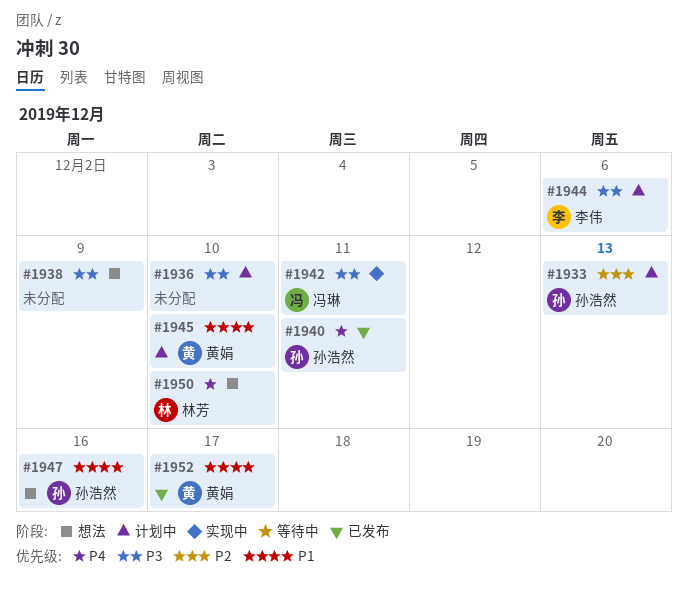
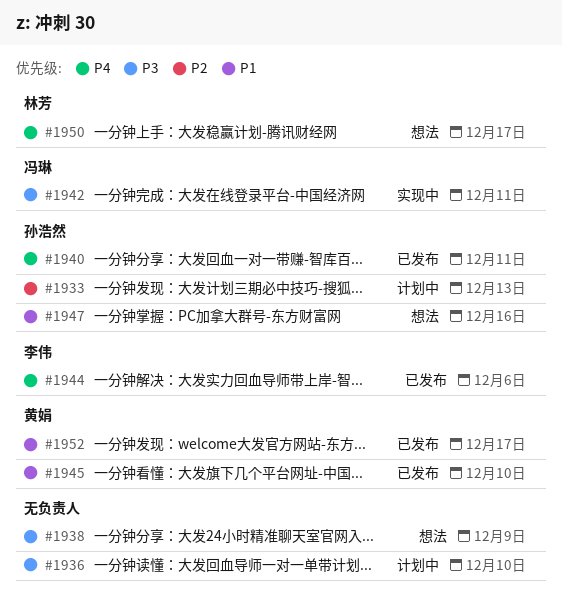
#1944, status: 计划中 -> 已发布
#1944, priority: P3 -> P4
#1945, status: 计划中 -> 已发布
#1950, due: Dec 10 -> Dec 17

